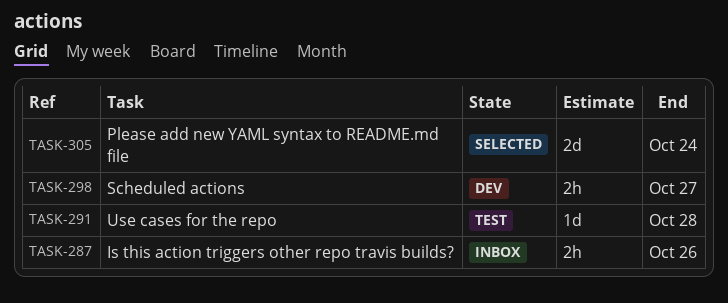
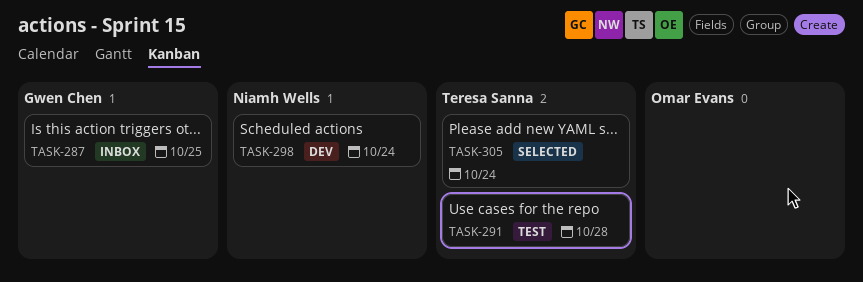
TASK-287, due: Oct 26 -> Oct 25
TASK-298, due: Oct 27 -> Oct 24

